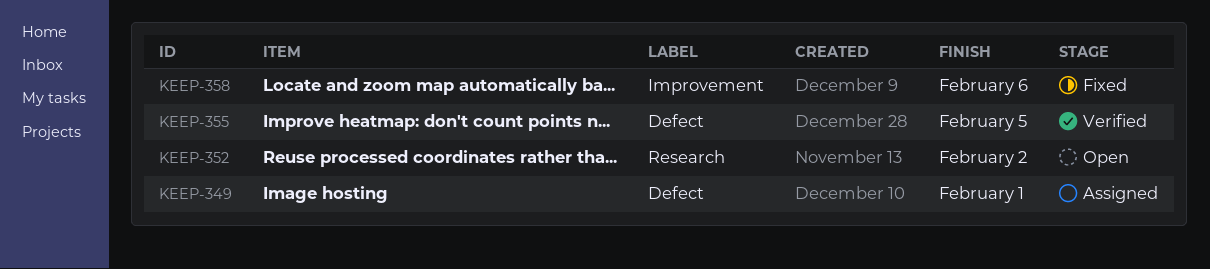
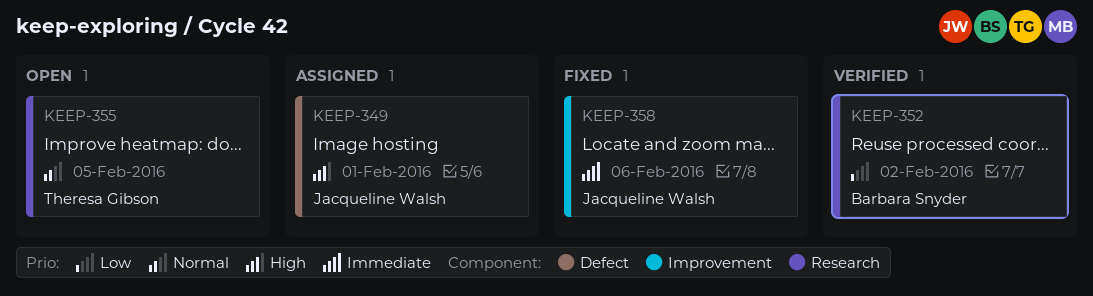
KEEP-352, status: Open -> Verified
KEEP-355, status: Verified -> Open
KEEP-355, label: Defect -> Research

